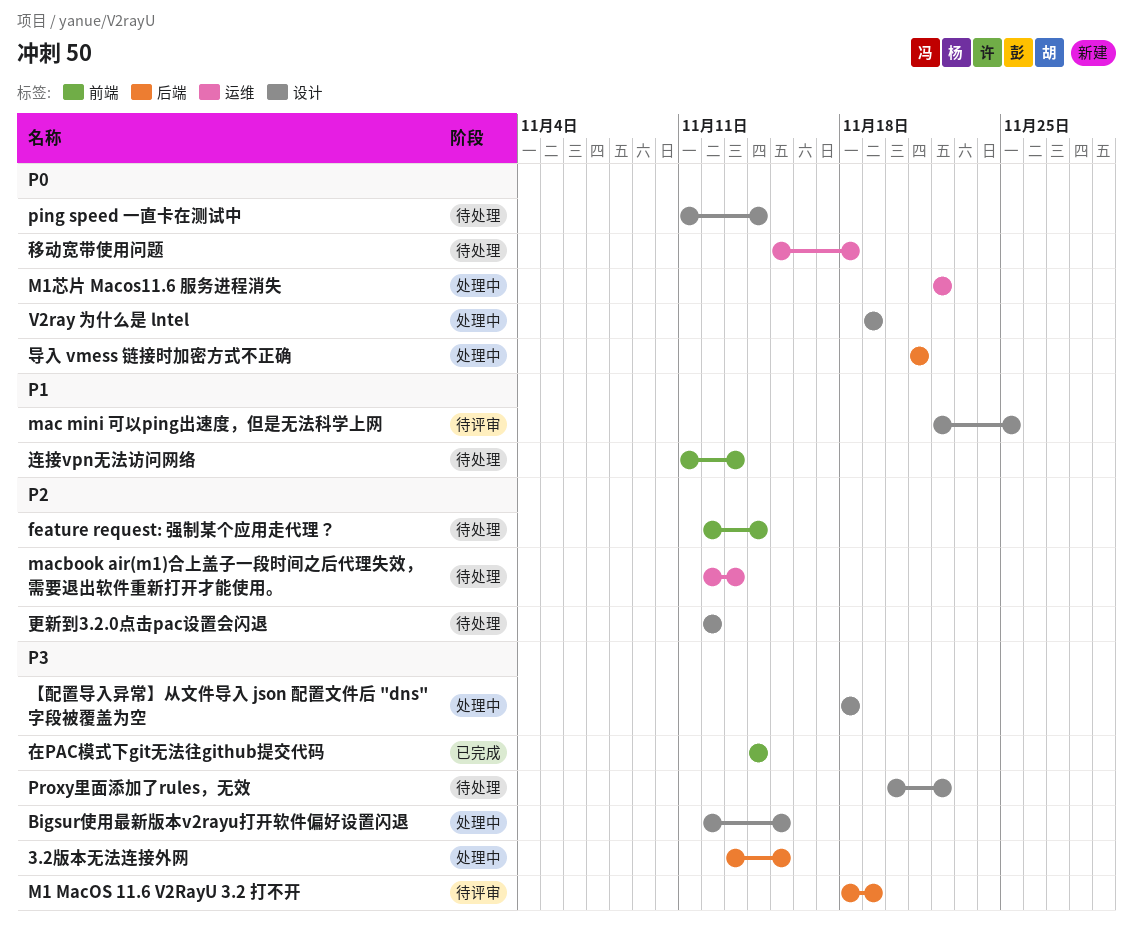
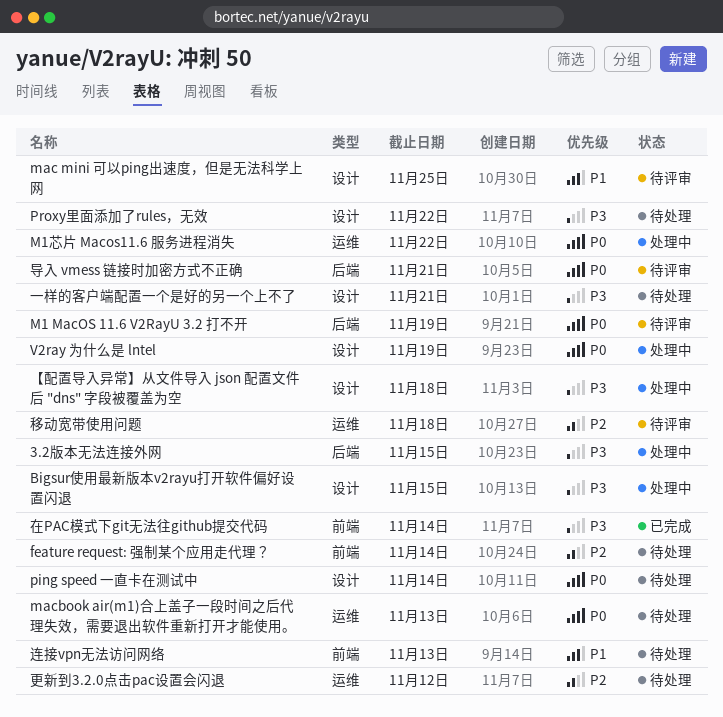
M1 MacOS 11.6 V2RayU 3.2 打不开, priority: P3 -> P0
macbook air(m1)合上盖子一段时间之后代理失效，需要退出软件重新打开才能使用。, priority: P2 -> P0
一样的客户端配置一个是好的另一个上不了: none -> present
导入 vmess 链接时加密方式不正确, status: 处理中 -> 待评审
更新到3.2.0点击pac设置会闪退, label: 设计 -> 运维
移动宽带使用问题, status: 待处理 -> 待评审
移动宽带使用问题, priority: P0 -> P2

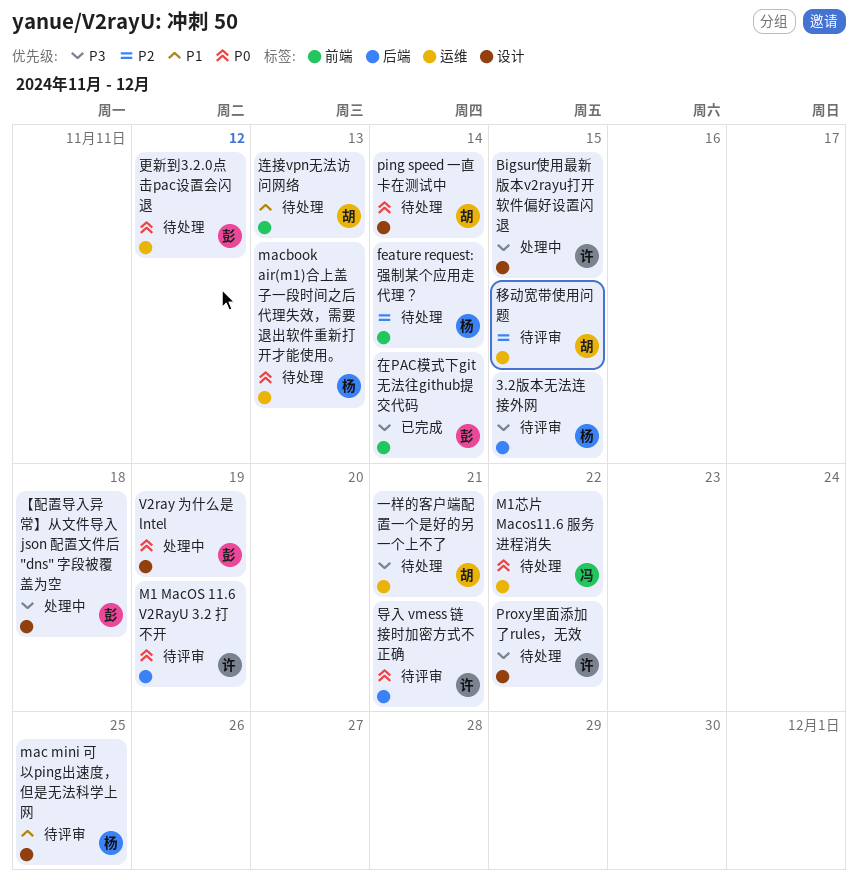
3.2版本无法连接外网, status: 处理中 -> 待评审
M1芯片 Macos11.6 服务进程消失, status: 处理中 -> 待处理
一样的客户端配置一个是好的另一个上不了, label: 设计 -> 运维
更新到3.2.0点击pac设置会闪退, priority: P2 -> P0
移动宽带使用问题, due: Nov 18 -> Nov 15

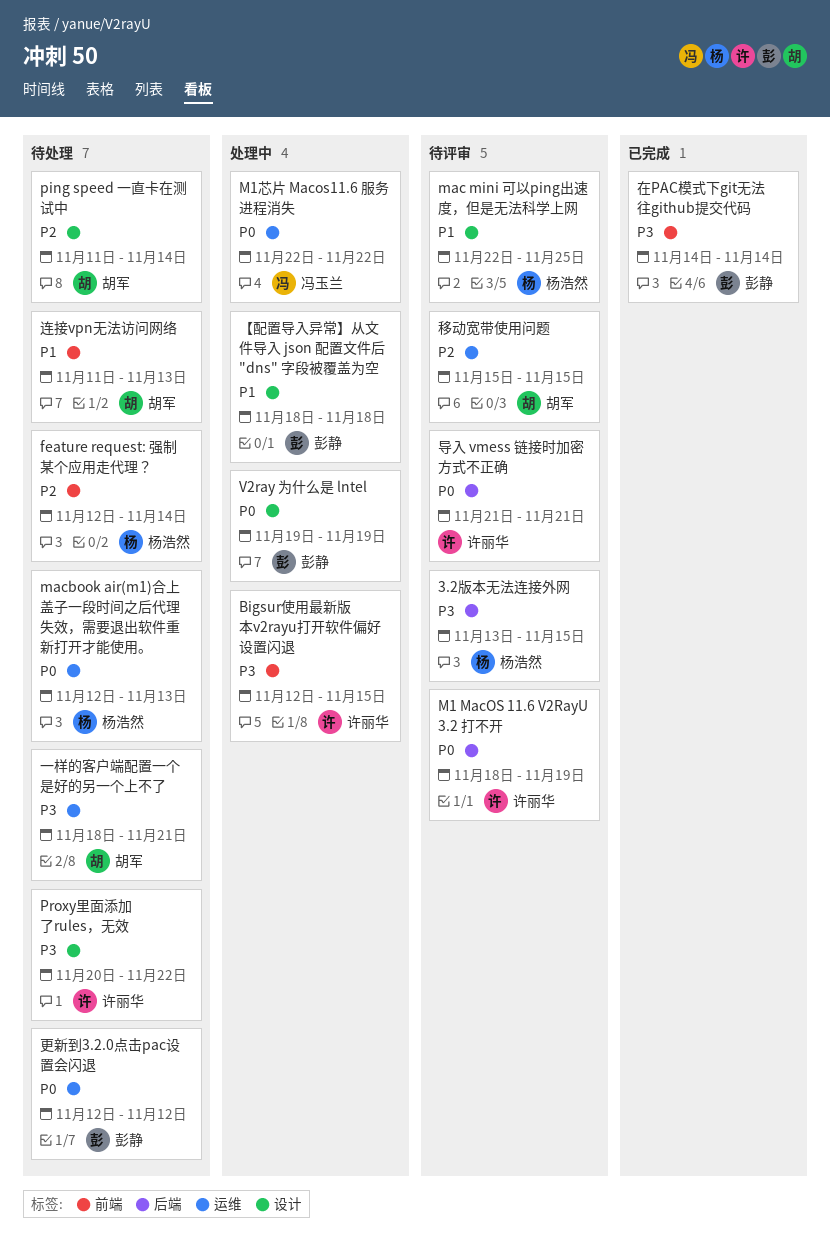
Bigsur使用最新版本v2rayu打开软件偏好设置闪退, label: 设计 -> 前端
M1芯片 Macos11.6 服务进程消失, status: 待处理 -> 处理中
ping speed 一直卡在测试中, priority: P0 -> P2
【配置导入异常】从文件导入 json 配置文件后 "dns" 字段被覆盖为空, priority: P3 -> P1

